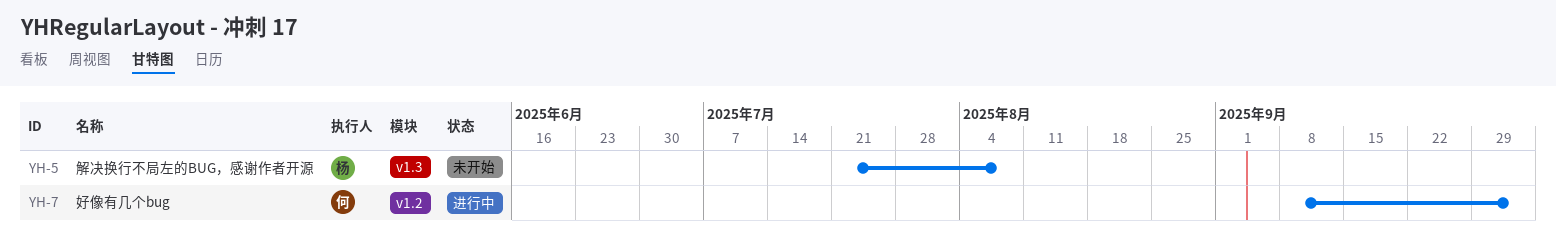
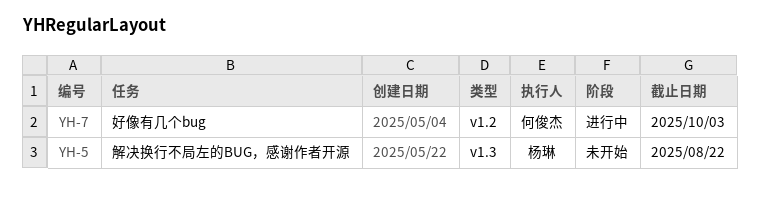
YH-5, due: Aug 8 -> Aug 22

